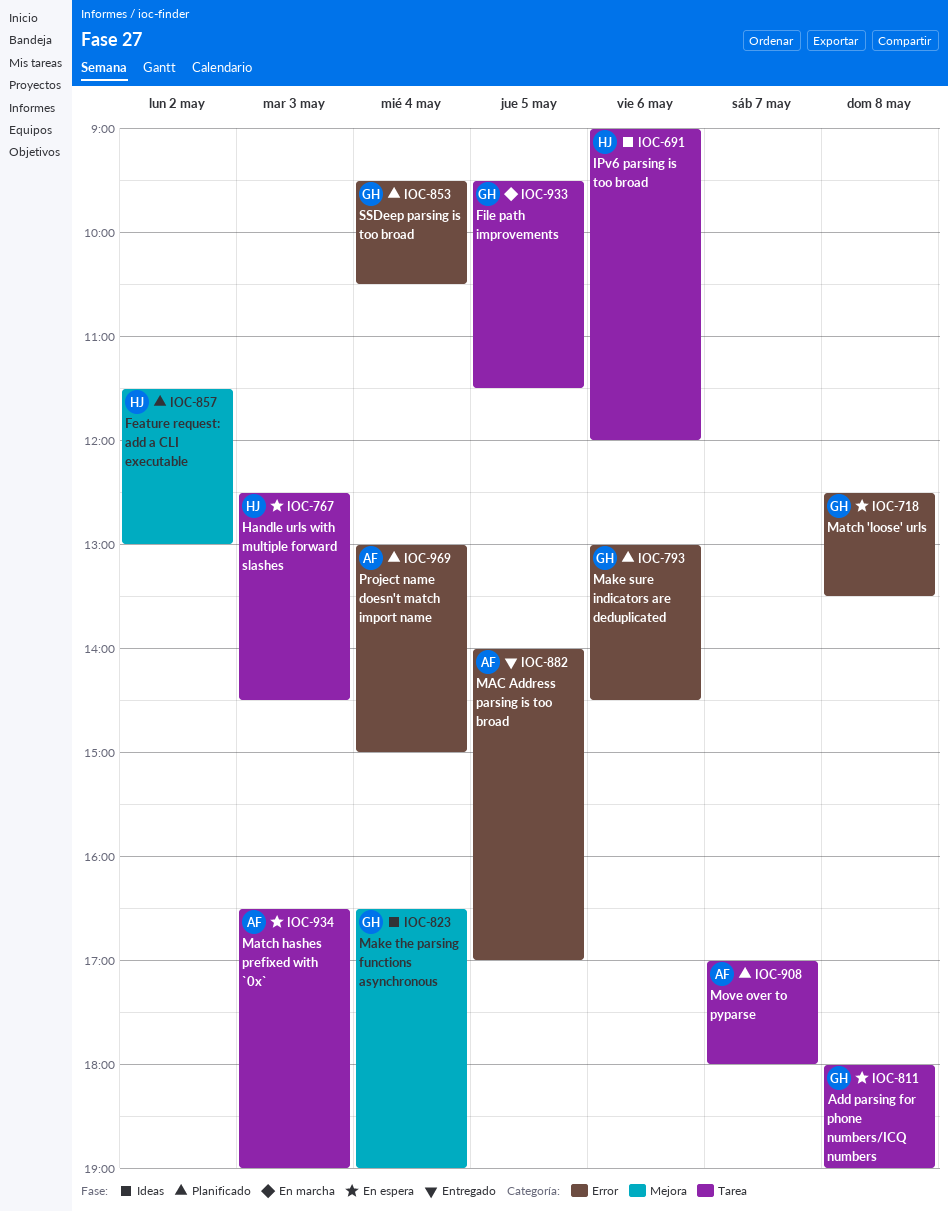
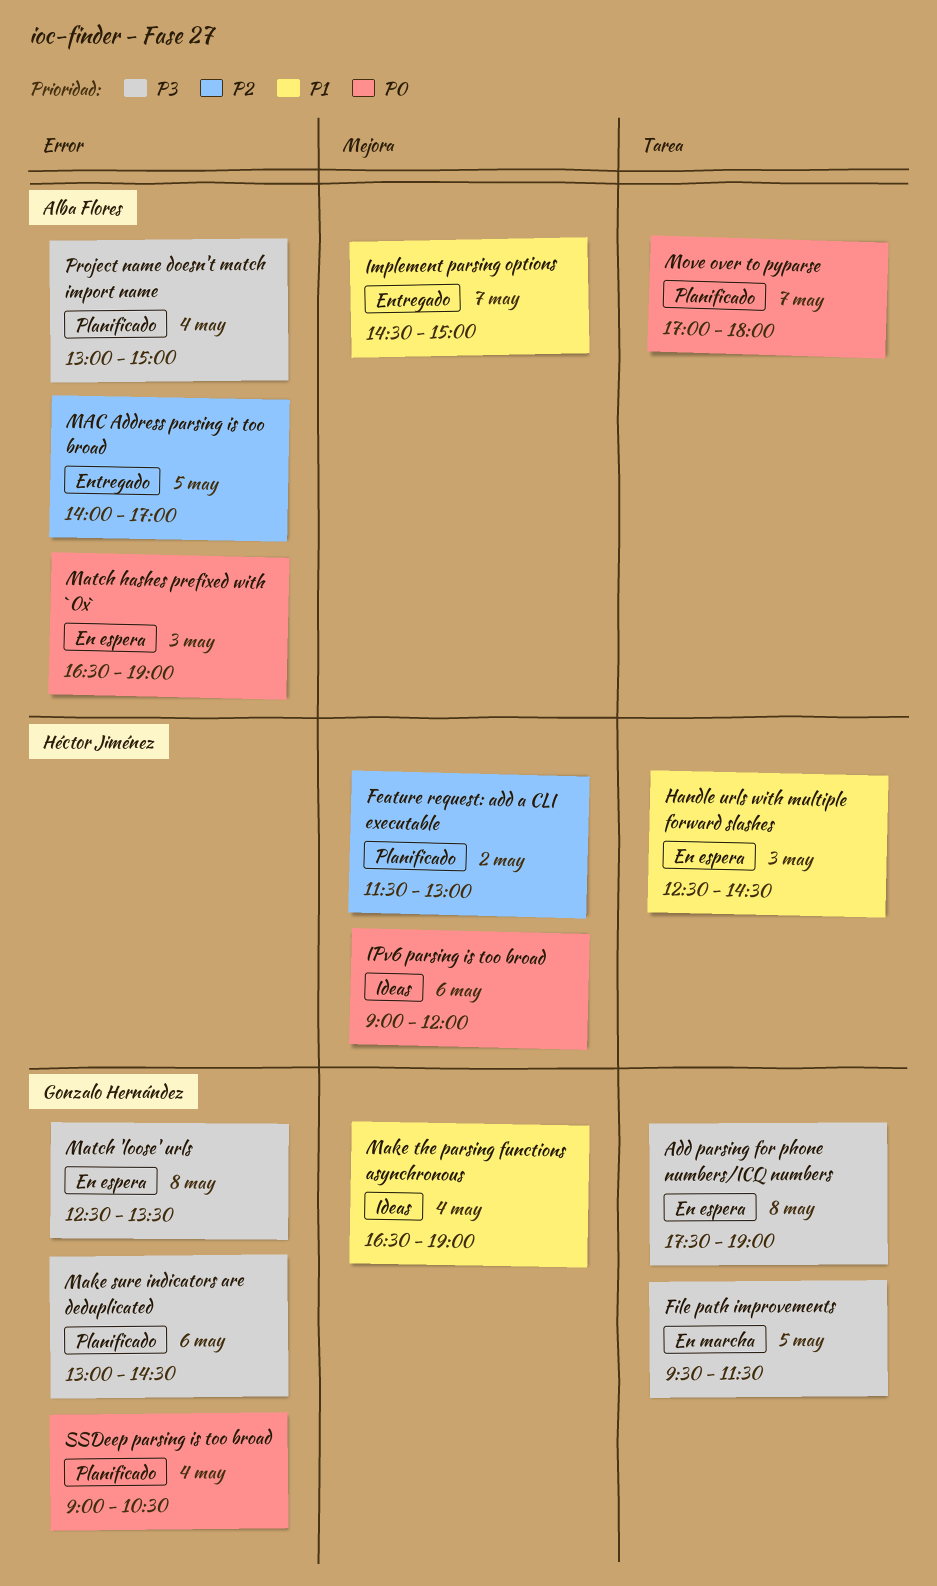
Add parsing for phone numbers/ICQ numbers, begins: 18:00 -> 17:30
Implement parsing options: none -> present
IPv6 parsing is too broad, label: Tarea -> Mejora
Match hashes prefixed with `0x`, label: Tarea -> Error
SSDeep parsing is too broad, begins: 09:30 -> 09:00

